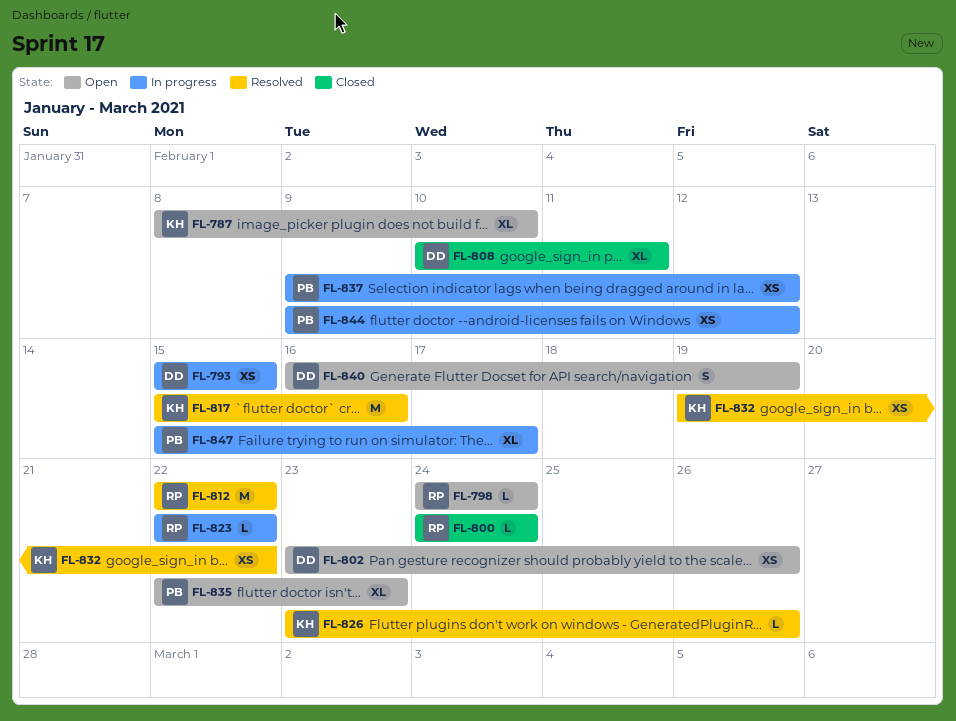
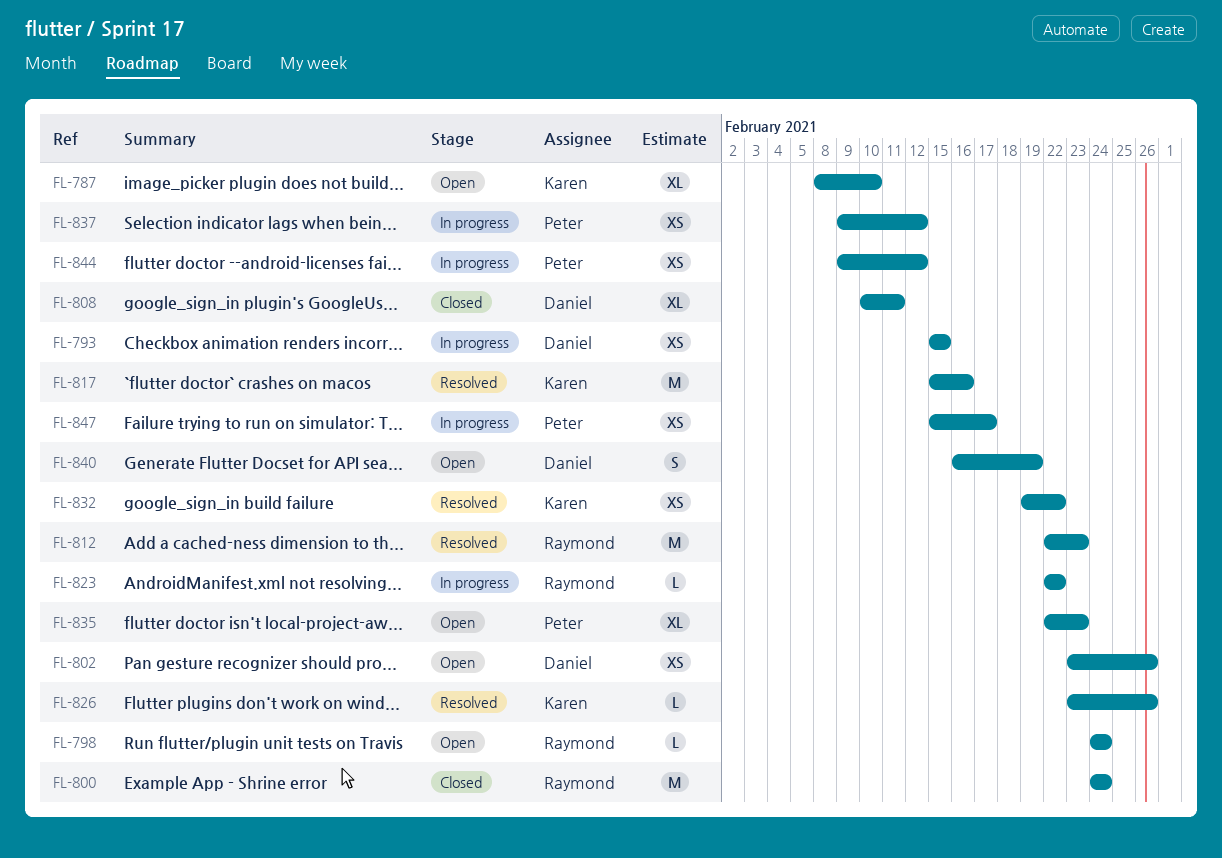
FL-800, estimate: L -> M
FL-812, due: Feb 22 -> Feb 23
FL-847, estimate: XL -> XS

